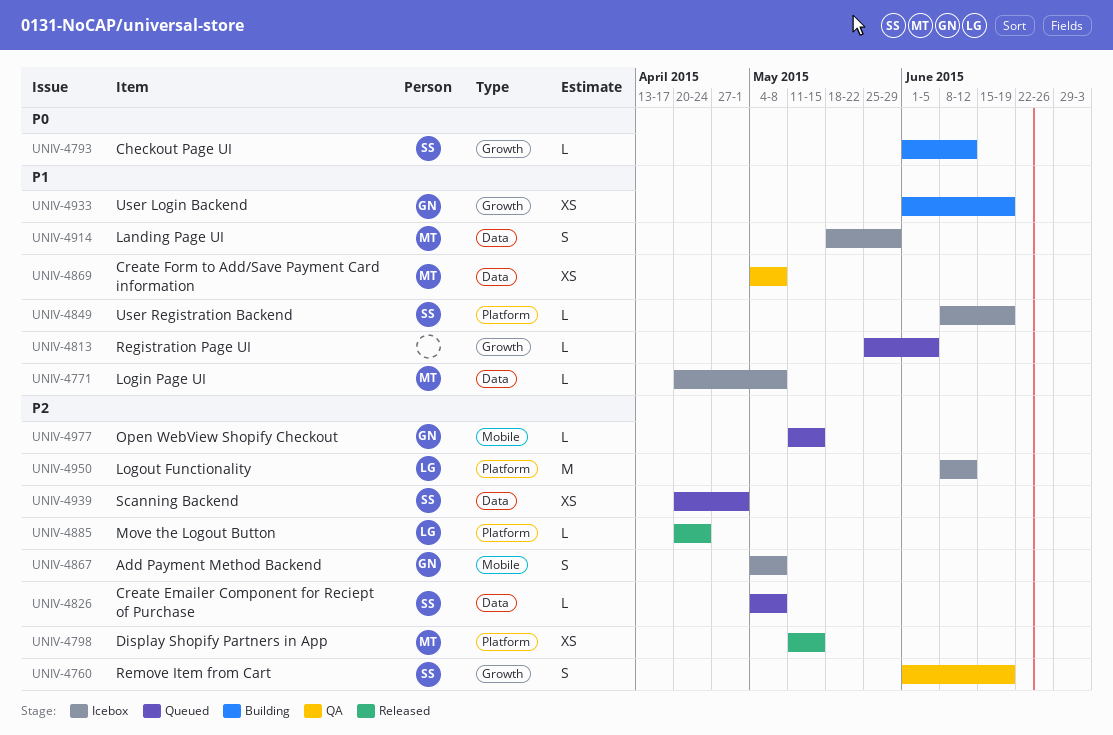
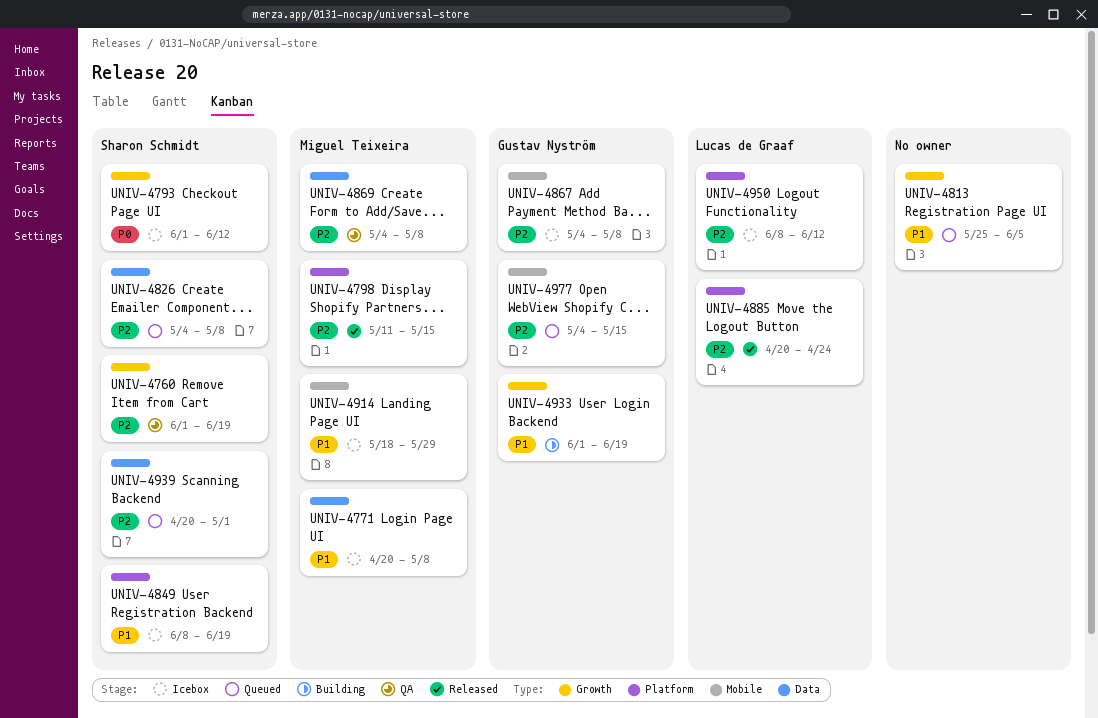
UNIV-4793, status: Building -> Icebox
UNIV-4869, priority: P1 -> P2
UNIV-4914, label: Data -> Mobile
UNIV-4977, start: May 11 -> May 4

